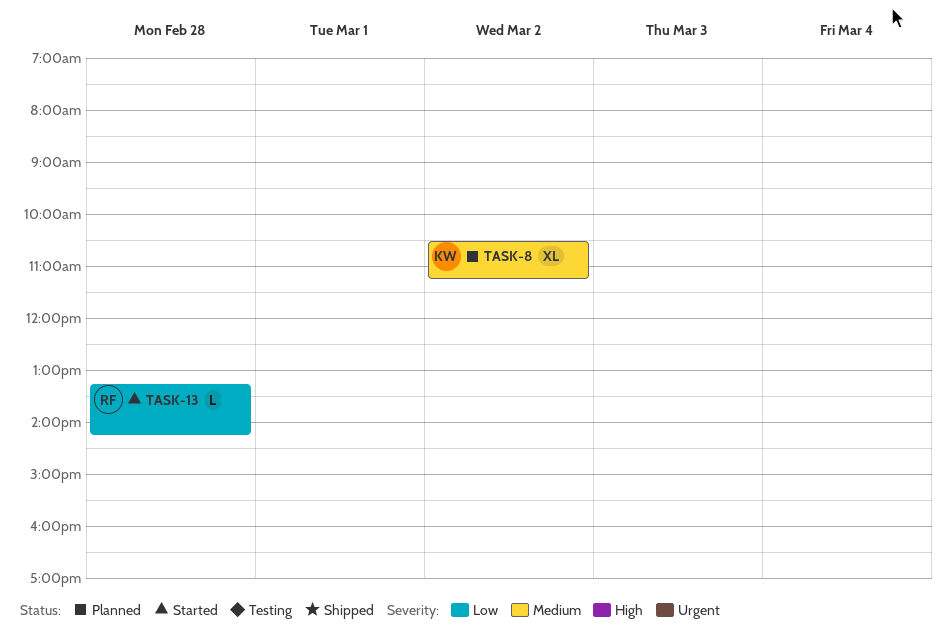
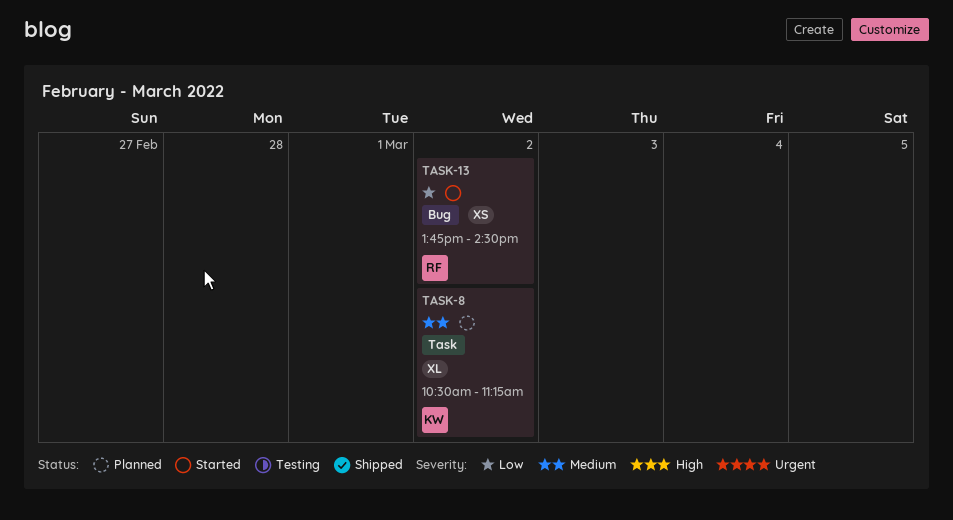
TASK-13, estimate: L -> XS
TASK-13, day: Feb 28 -> Mar 2
TASK-13, begins: 13:15 -> 13:45
TASK-13, ends: 14:15 -> 14:30

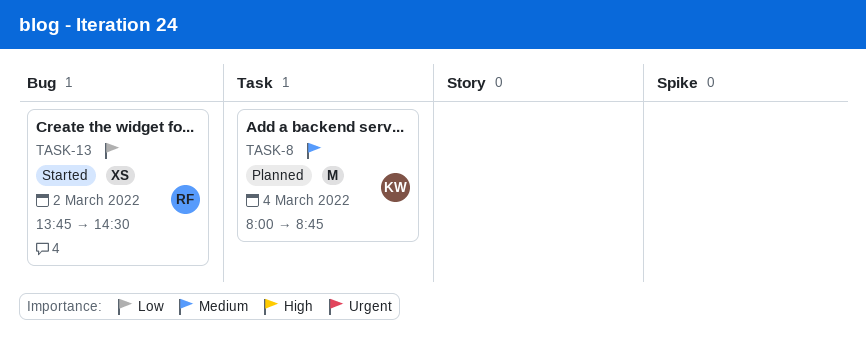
TASK-8, estimate: XL -> M
TASK-8, day: Mar 2 -> Mar 4
TASK-8, begins: 10:30 -> 08:00
TASK-8, ends: 11:15 -> 08:45

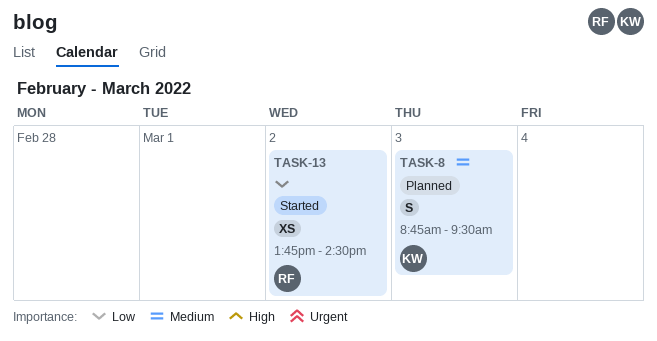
TASK-8, estimate: M -> S
TASK-8, day: Mar 4 -> Mar 3
TASK-8, begins: 08:00 -> 08:45
TASK-8, ends: 08:45 -> 09:30

